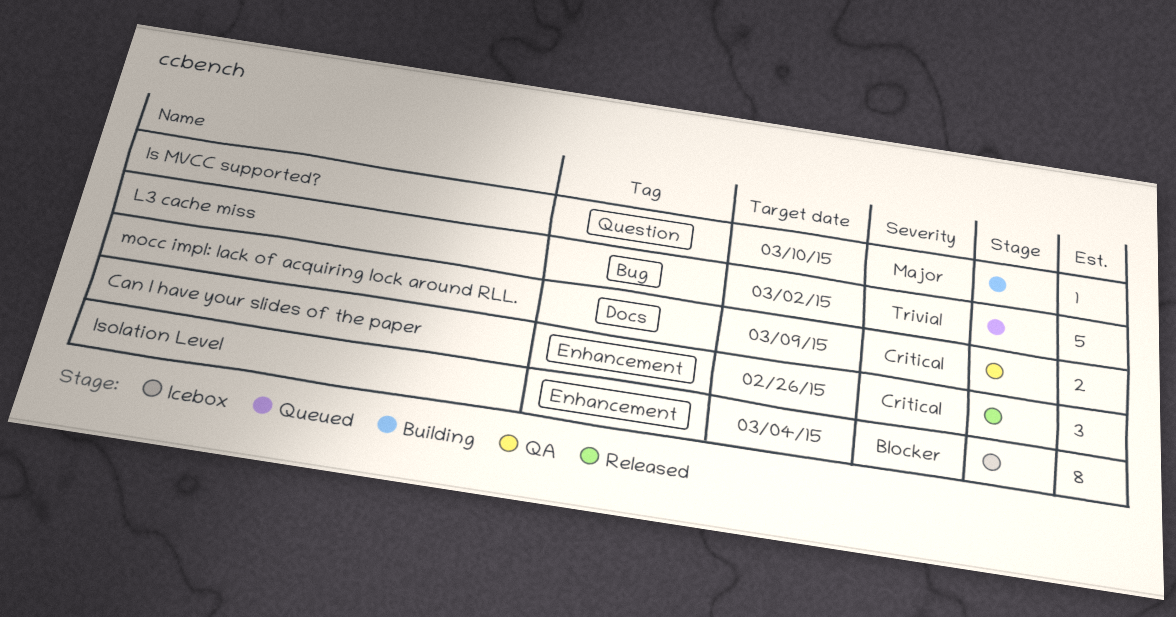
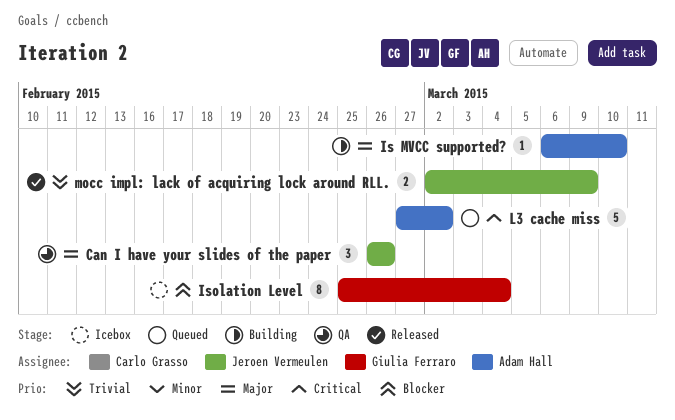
Can I have your slides of the paper, status: Released -> QA
Can I have your slides of the paper, priority: Critical -> Major
L3 cache miss, priority: Trivial -> Critical
mocc impl: lack of acquiring lock around RLL., status: QA -> Released
mocc impl: lack of acquiring lock around RLL., priority: Critical -> Trivial

